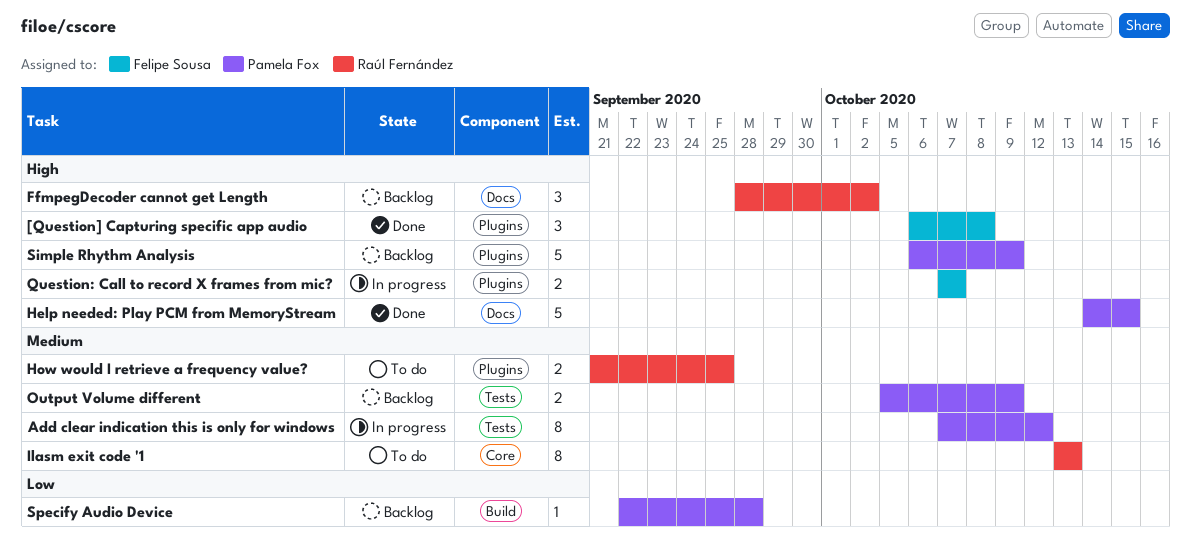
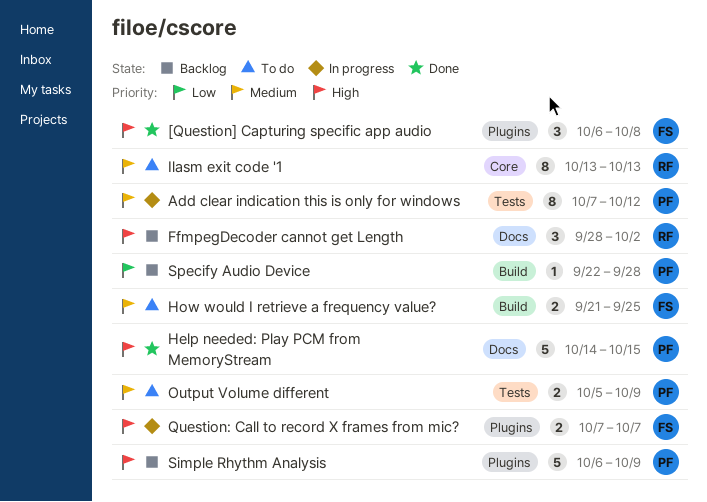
How would I retrieve a frequency value?, owner: Raúl Fernández -> Felipe Sousa
How would I retrieve a frequency value?, label: Plugins -> Build
Output Volume different, status: Backlog -> To do

